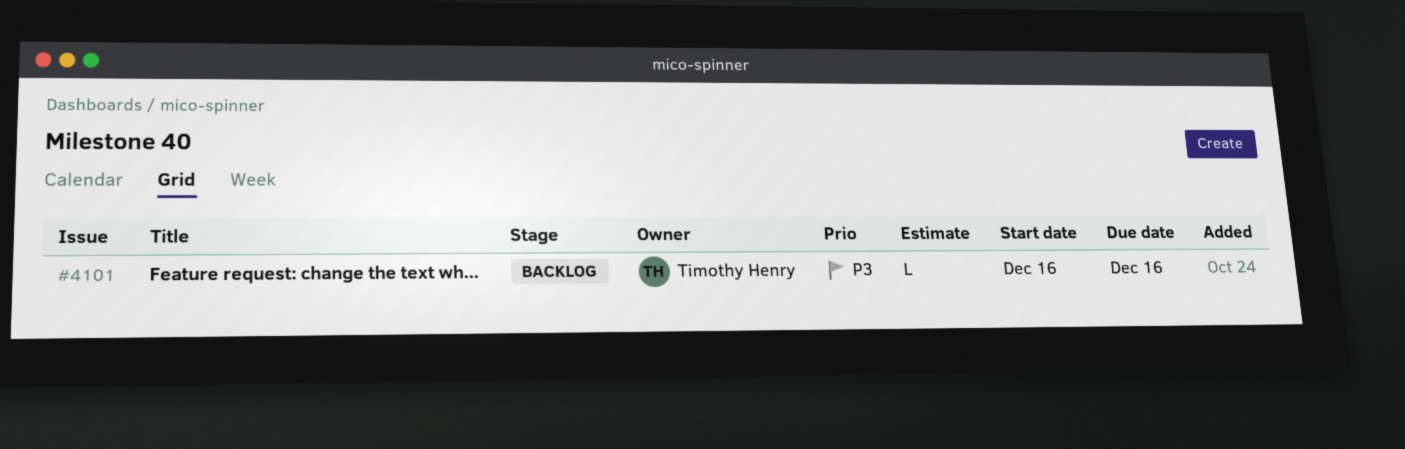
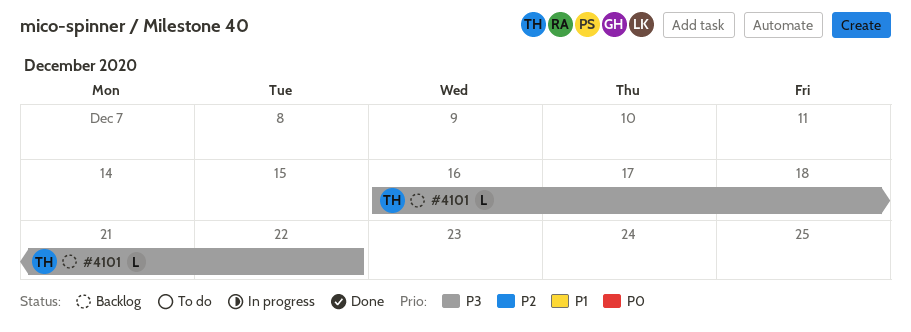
#4101, due: Dec 16 -> Dec 22

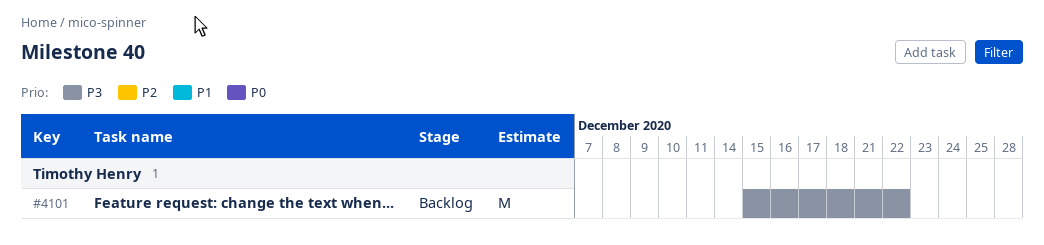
#4101, estimate: L -> M
#4101, start: Dec 16 -> Dec 15

